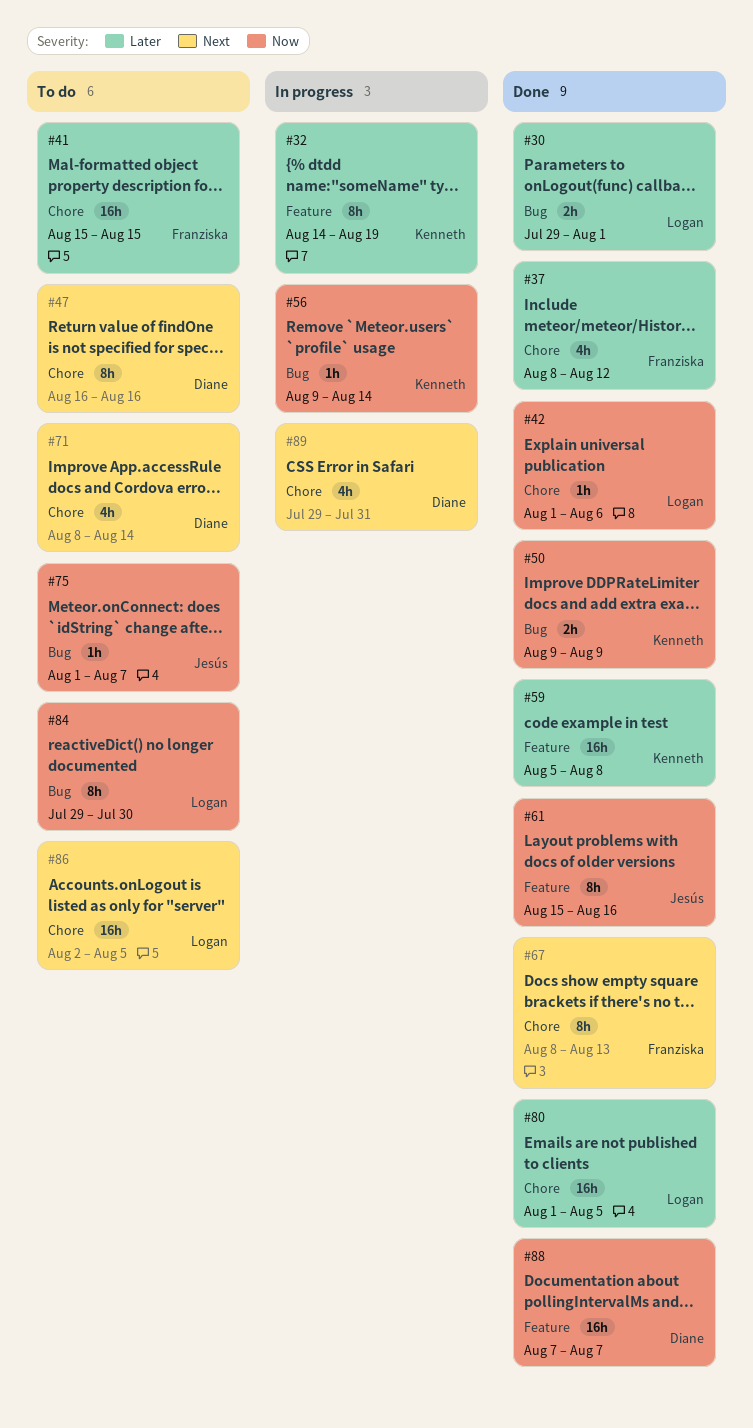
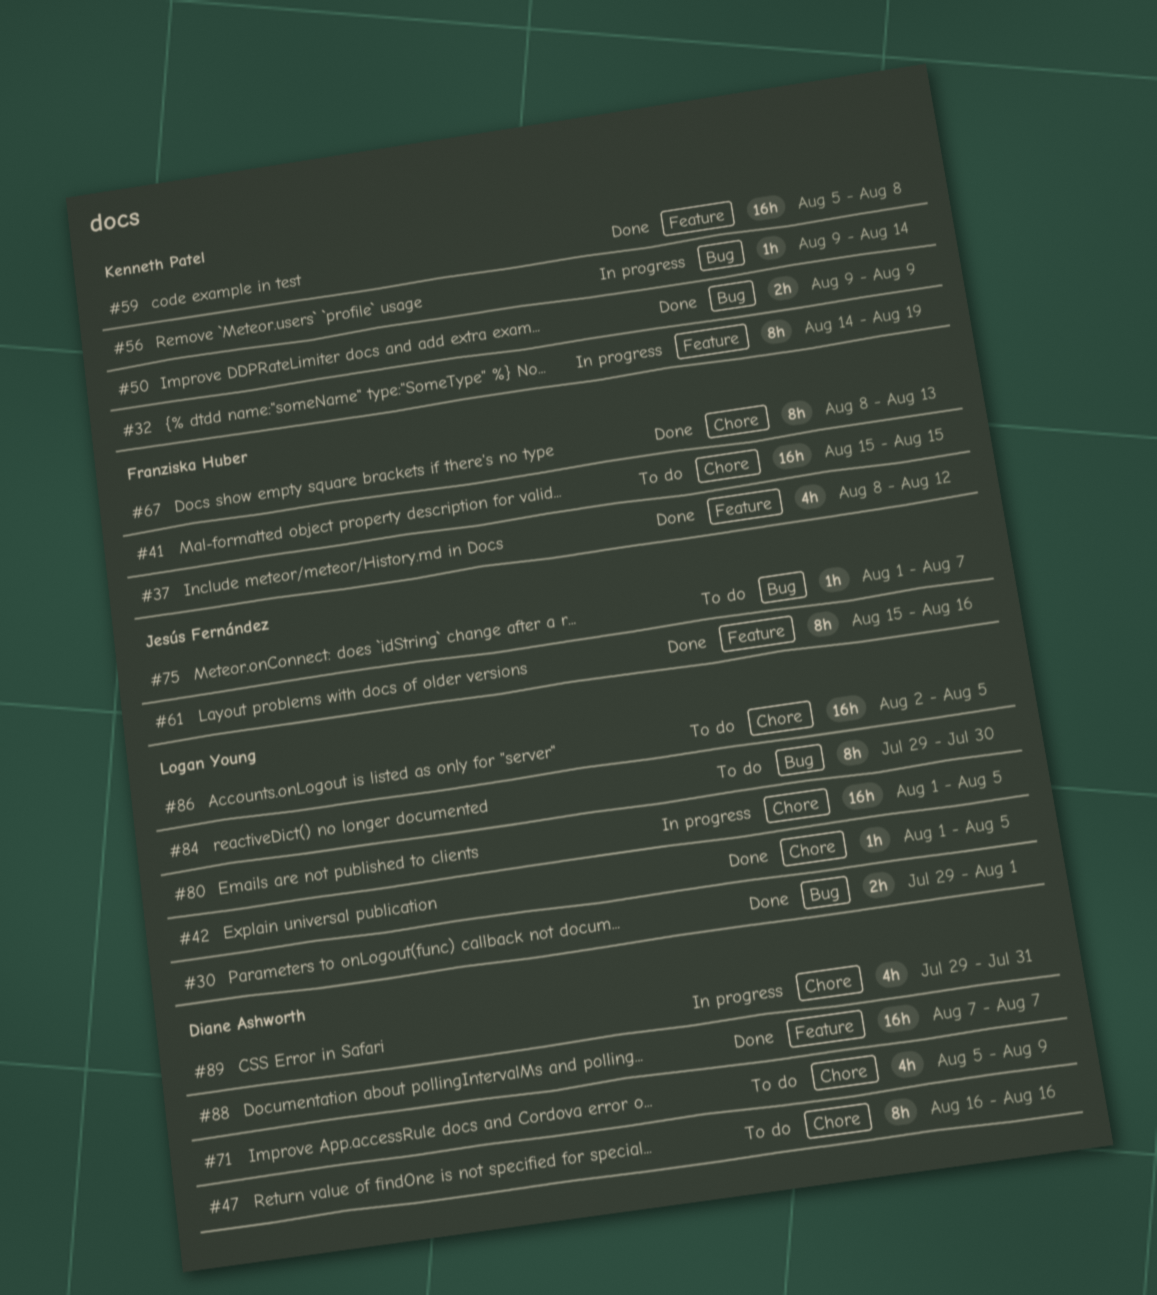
#37, label: Chore -> Feature
#42, due: Aug 6 -> Aug 5
#71, start: Aug 8 -> Aug 5
#71, due: Aug 14 -> Aug 9
#80, status: Done -> In progress

